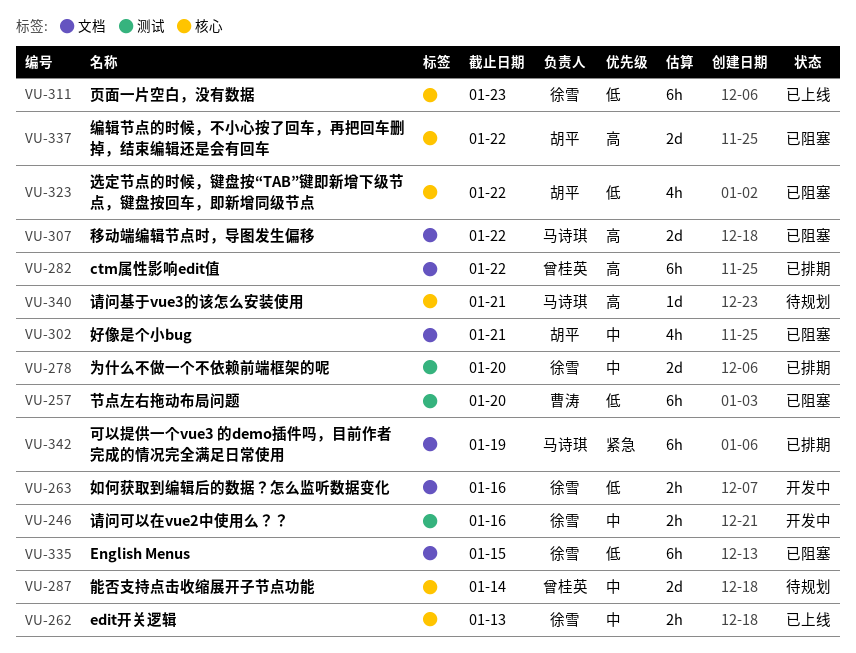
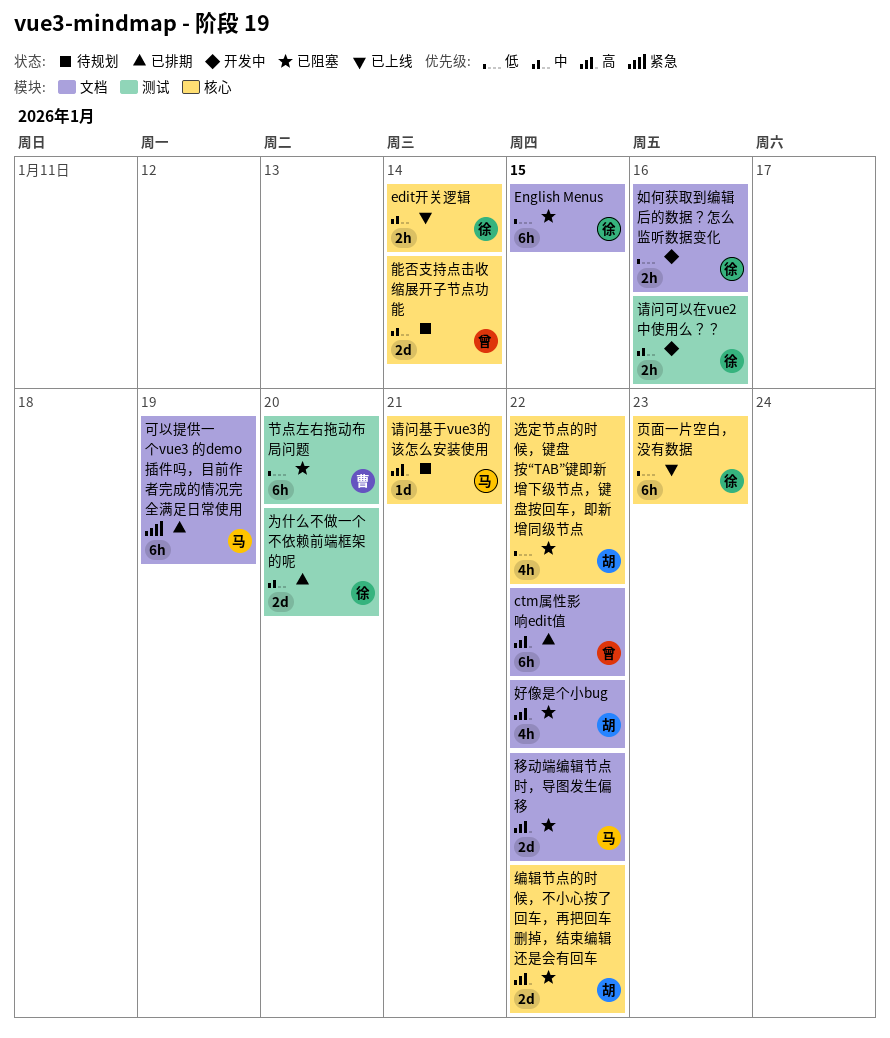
edit开关逻辑, due: Jan 13 -> Jan 14
好像是个小bug, priority: 中 -> 高
好像是个小bug, due: Jan 21 -> Jan 22

